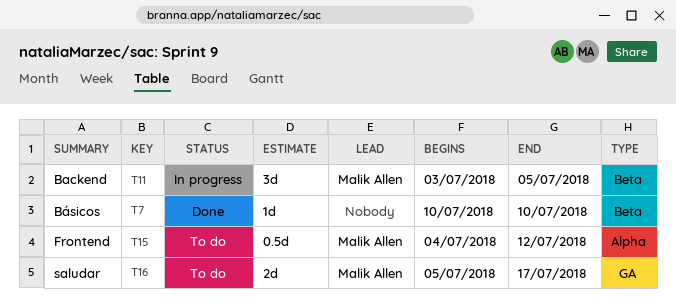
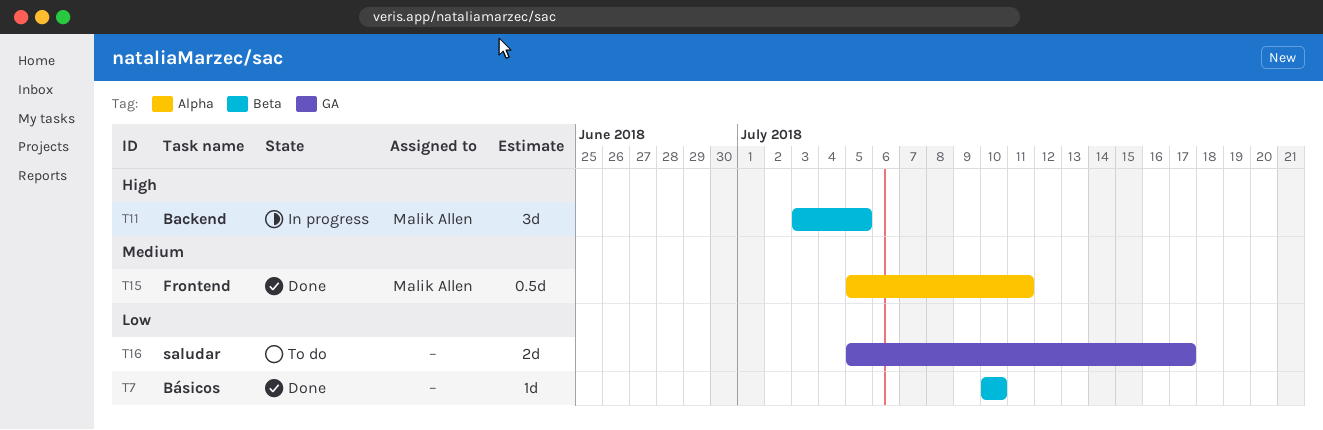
T15, status: To do -> Done
T15, start: Jul 4 -> Jul 5
T15, due: Jul 12 -> Jul 11
T16, owner: Malik Allen -> none

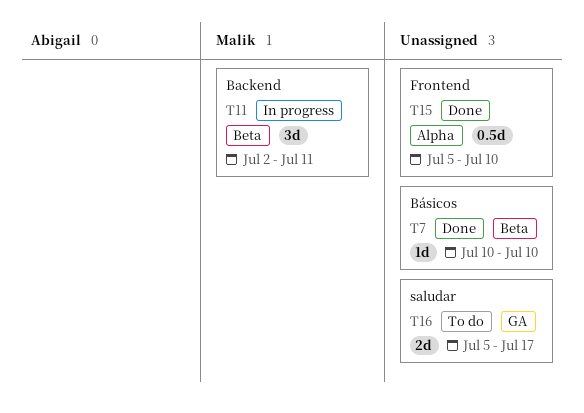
T11, start: Jul 3 -> Jul 2
T11, due: Jul 5 -> Jul 11
T15, owner: Malik Allen -> none
T15, due: Jul 11 -> Jul 10

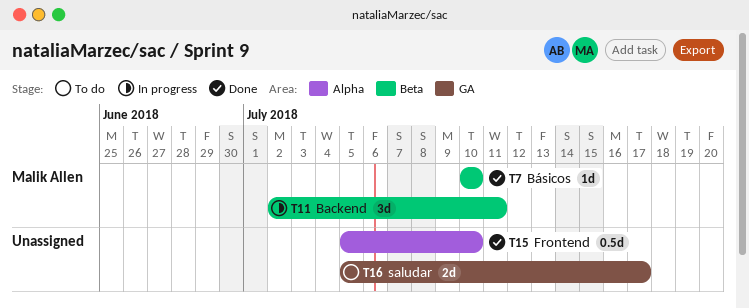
T7, owner: none -> Malik Allen

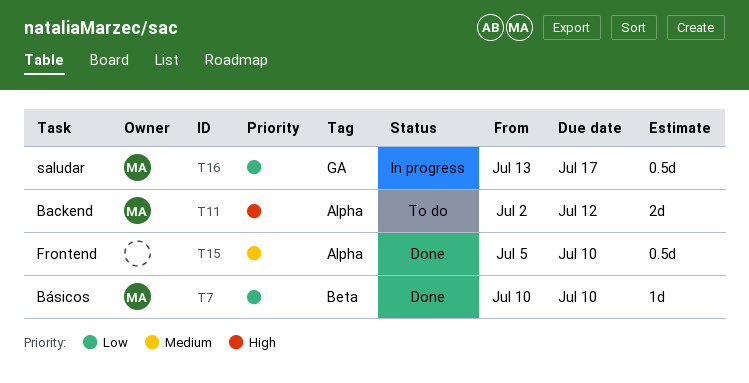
T11, status: In progress -> To do
T11, label: Beta -> Alpha
T11, estimate: 3d -> 2d
T11, due: Jul 11 -> Jul 12
T16, status: To do -> In progress
T16, owner: none -> Malik Allen
T16, estimate: 2d -> 0.5d
T16, start: Jul 5 -> Jul 13

